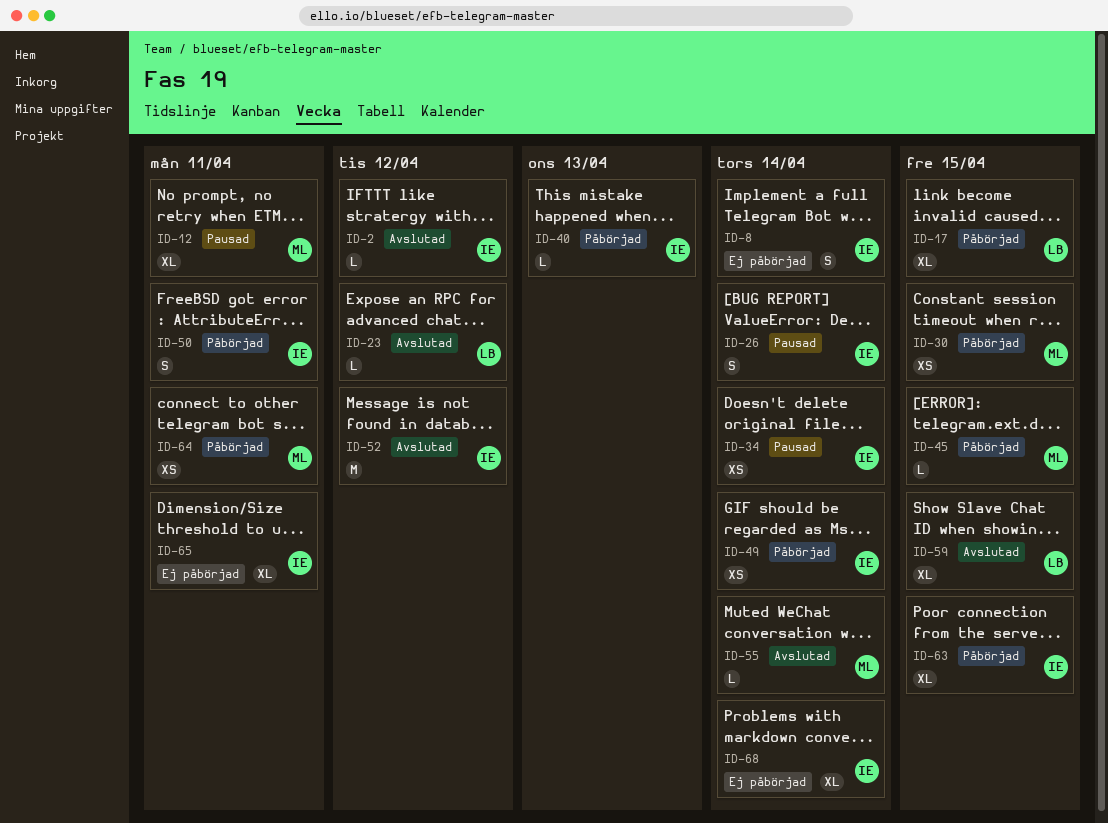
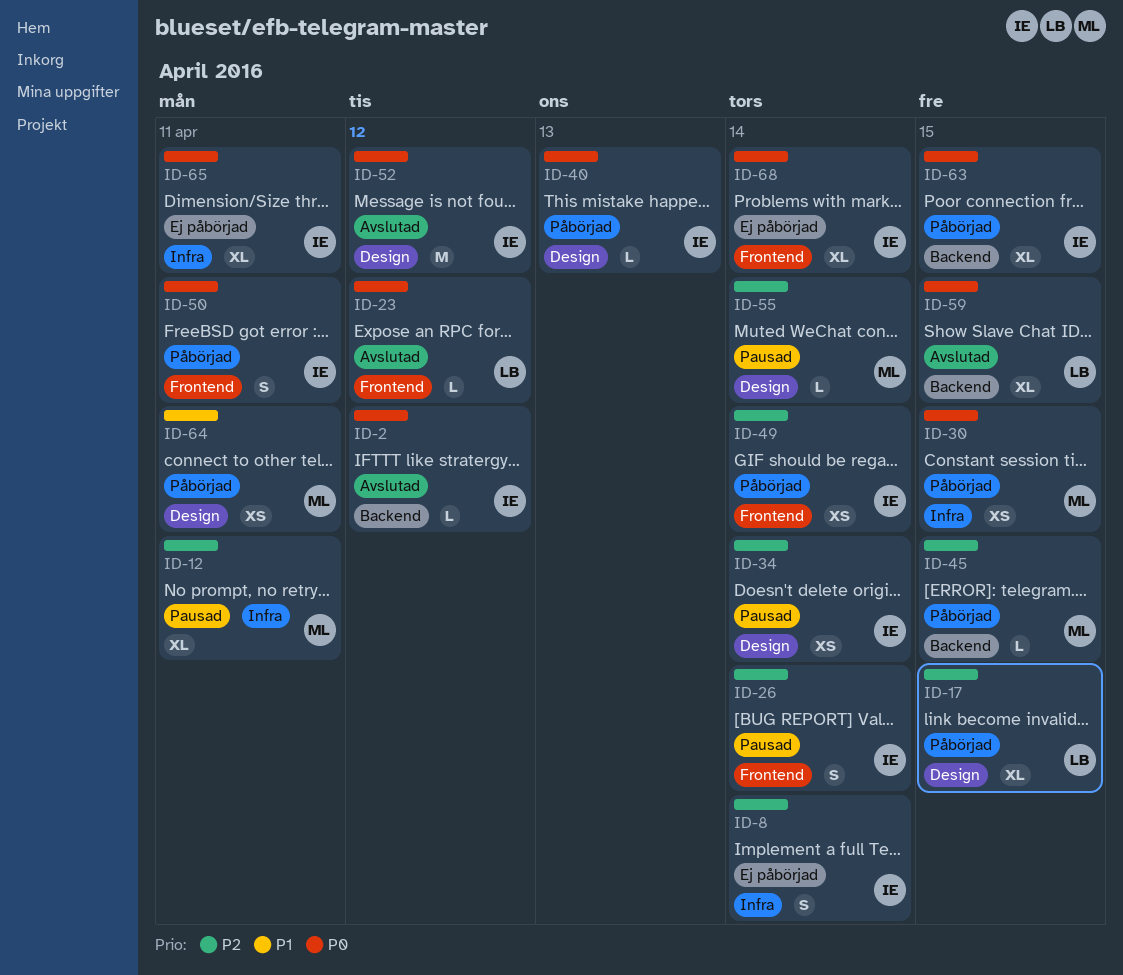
ID-55, status: Avslutad -> Pausad

